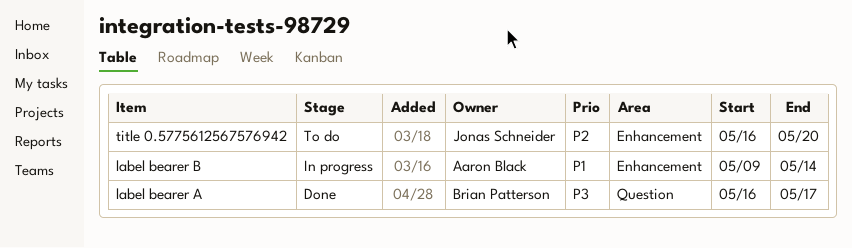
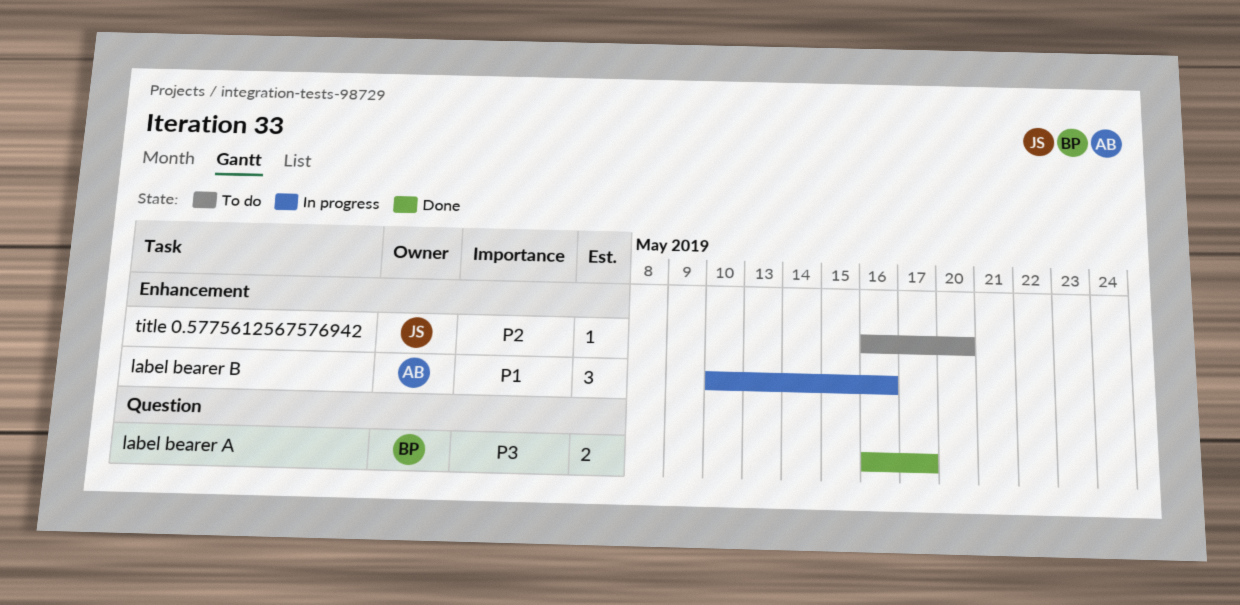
label bearer B, start: May 9 -> May 10
label bearer B, due: May 14 -> May 16

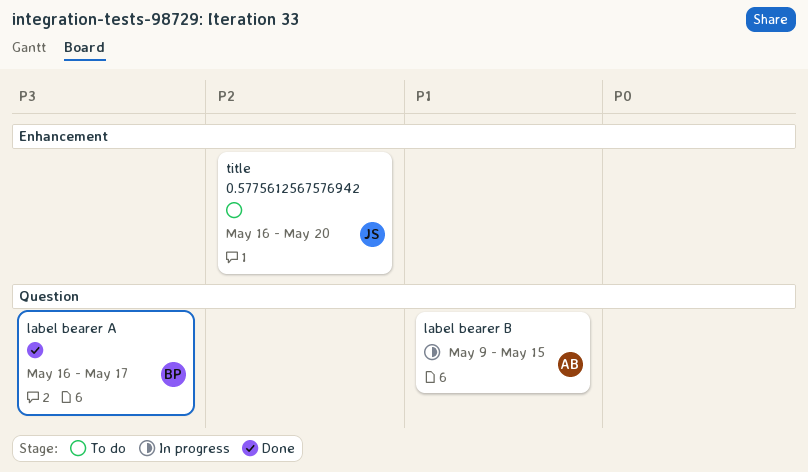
label bearer B, label: Enhancement -> Question
label bearer B, start: May 10 -> May 9
label bearer B, due: May 16 -> May 15

